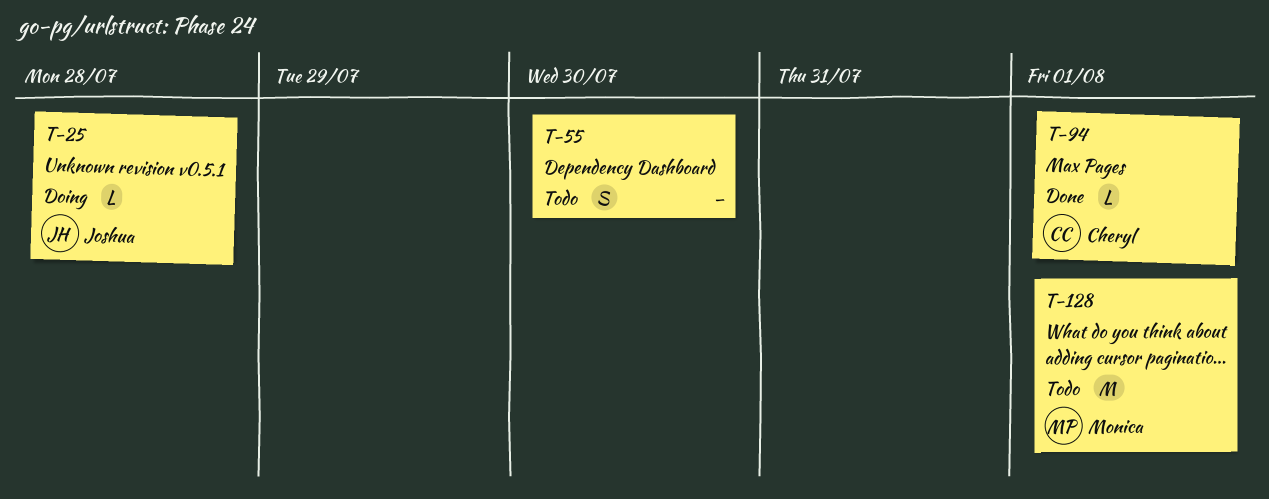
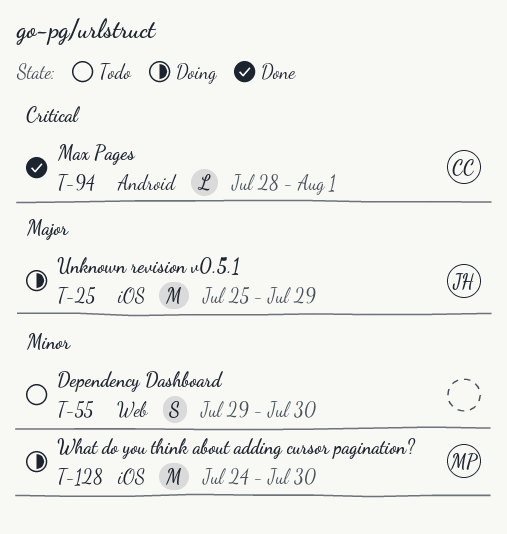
T-25, estimate: L -> M
T-25, due: Jul 28 -> Jul 29
T-128, status: Todo -> Doing
T-128, due: Aug 1 -> Jul 30

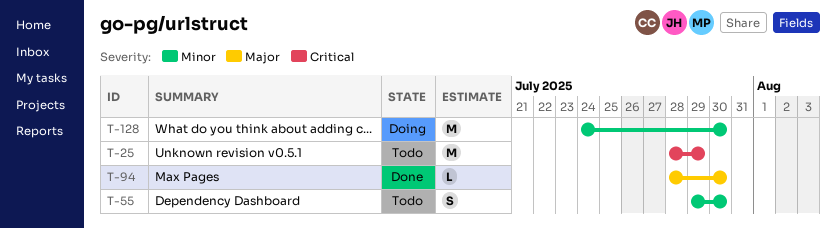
T-25, status: Doing -> Todo
T-25, priority: Major -> Critical
T-25, start: Jul 25 -> Jul 28
T-94, priority: Critical -> Major
T-94, due: Aug 1 -> Jul 30

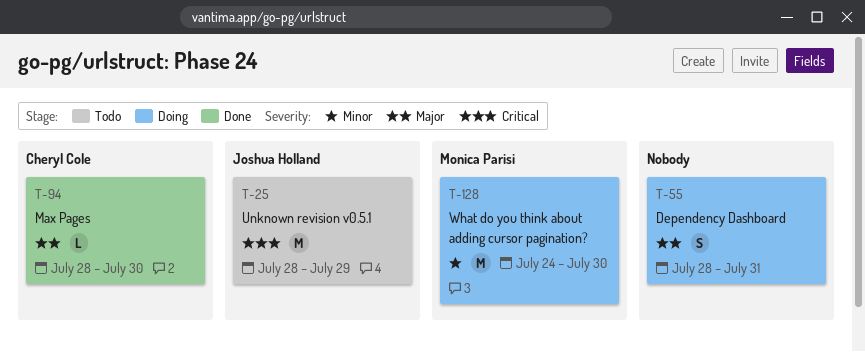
T-55, status: Todo -> Doing
T-55, priority: Minor -> Major
T-55, start: Jul 29 -> Jul 28
T-55, due: Jul 30 -> Jul 31

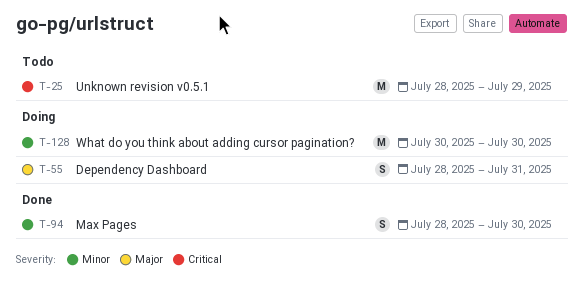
T-94, priority: Major -> Minor
T-94, estimate: L -> S
T-128, start: Jul 24 -> Jul 30

